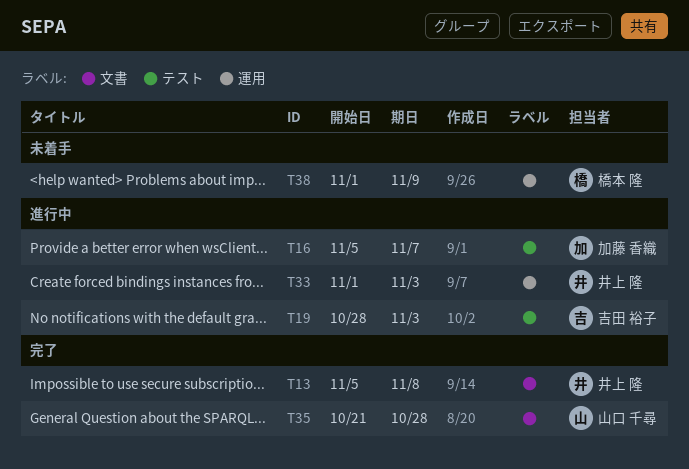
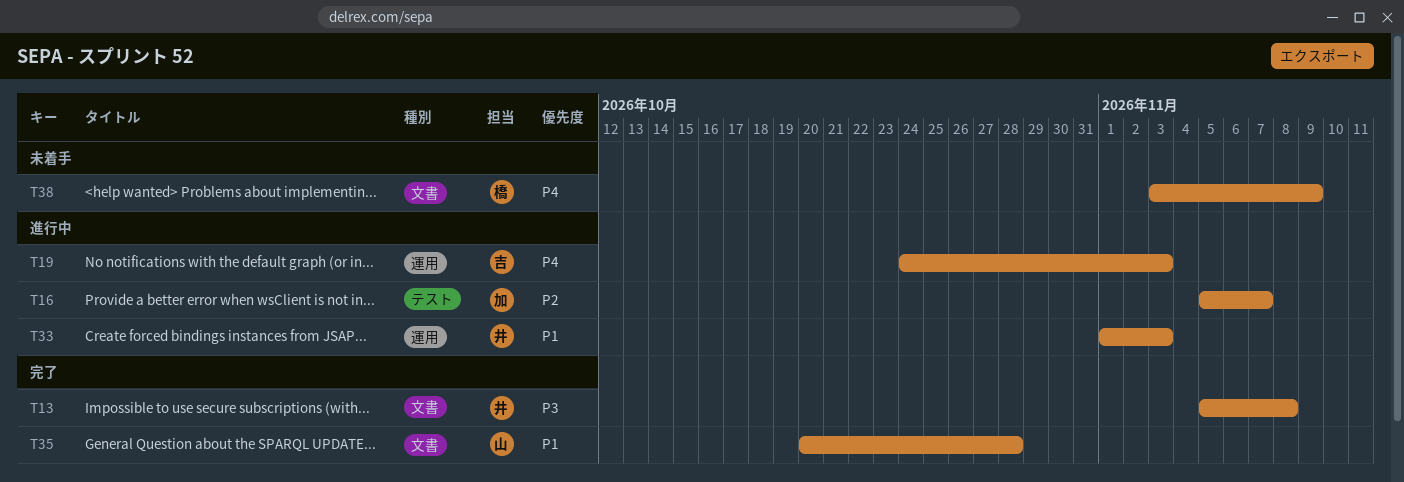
T19, label: テスト -> 運用
T19, start: Oct 28 -> Oct 24
T35, start: Oct 21 -> Oct 20
T38, label: 運用 -> 文書
T38, start: Nov 1 -> Nov 3

